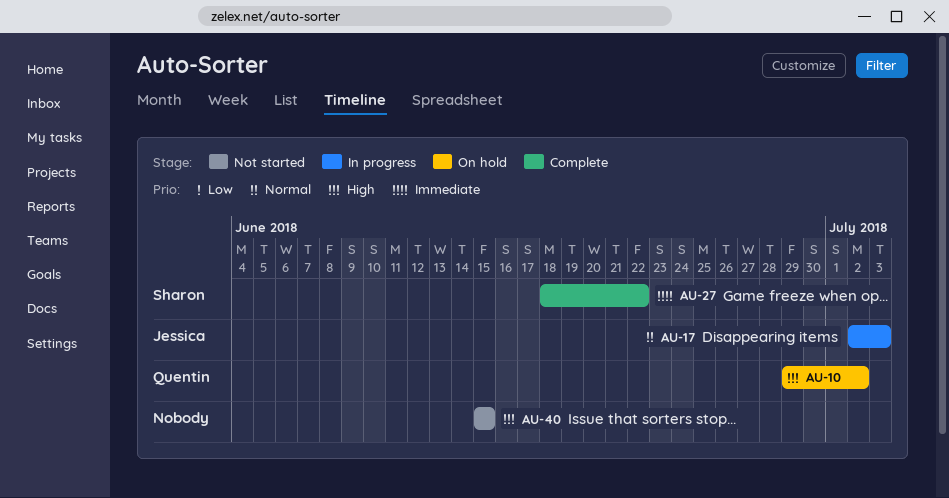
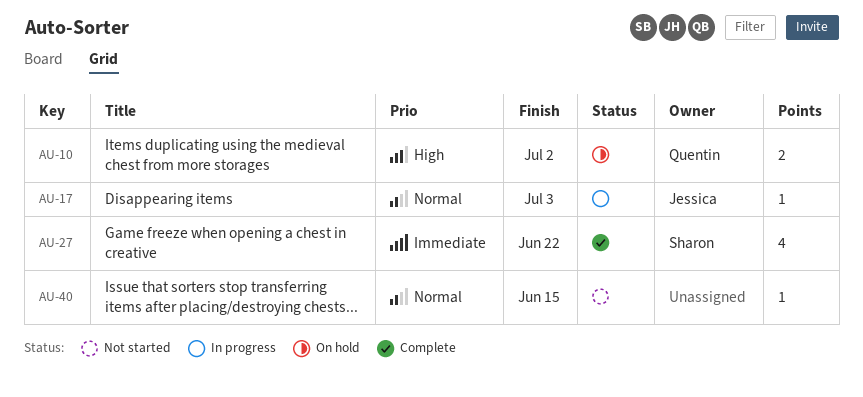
AU-40, priority: High -> Normal

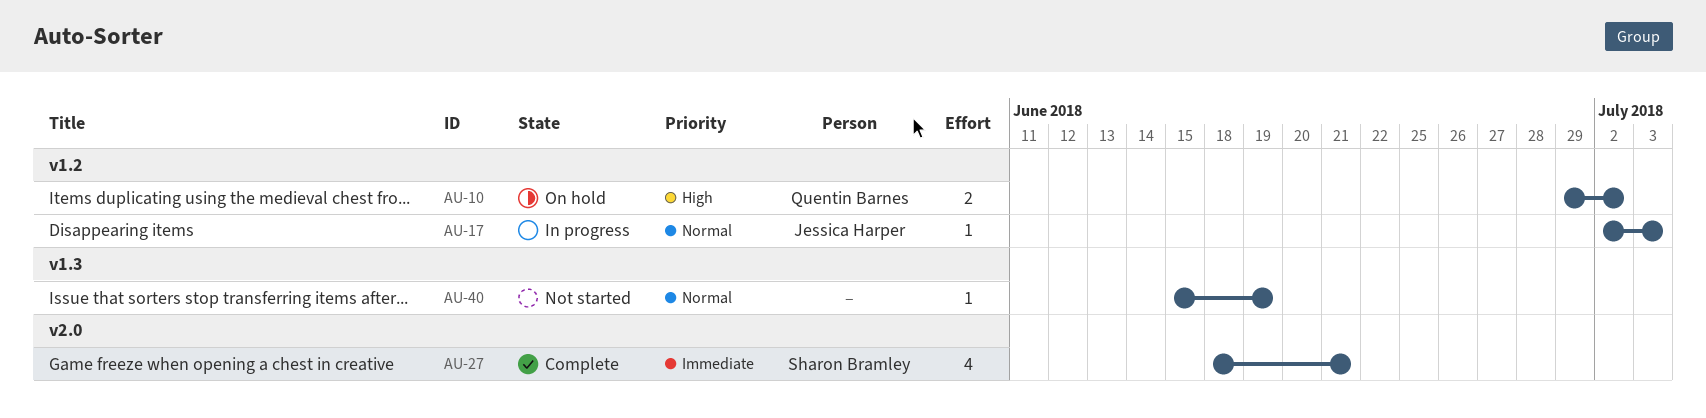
AU-27, due: Jun 22 -> Jun 21
AU-40, due: Jun 15 -> Jun 19

